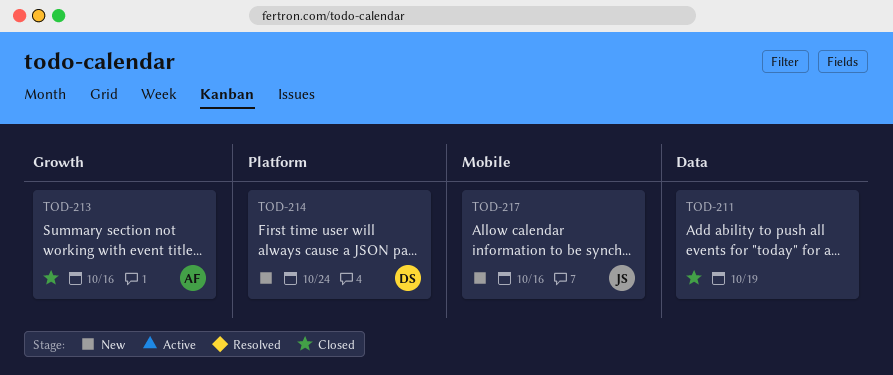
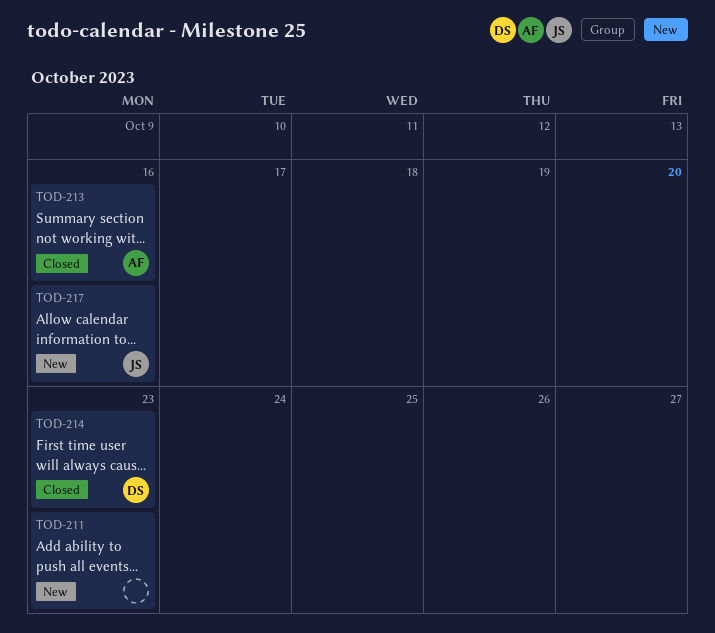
TOD-211, status: Closed -> New
TOD-211, due: Oct 19 -> Oct 23
TOD-214, status: New -> Closed
TOD-214, due: Oct 24 -> Oct 23

